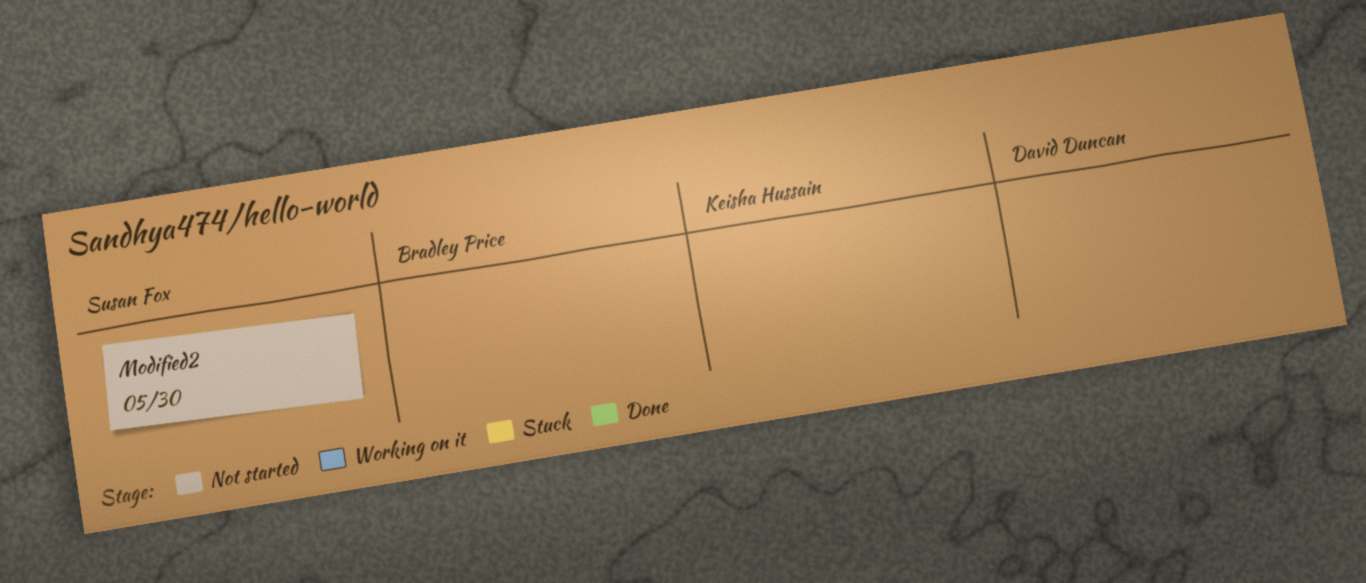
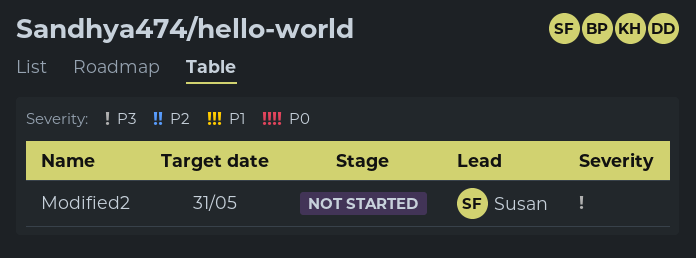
Modified2, due: May 30 -> May 31

